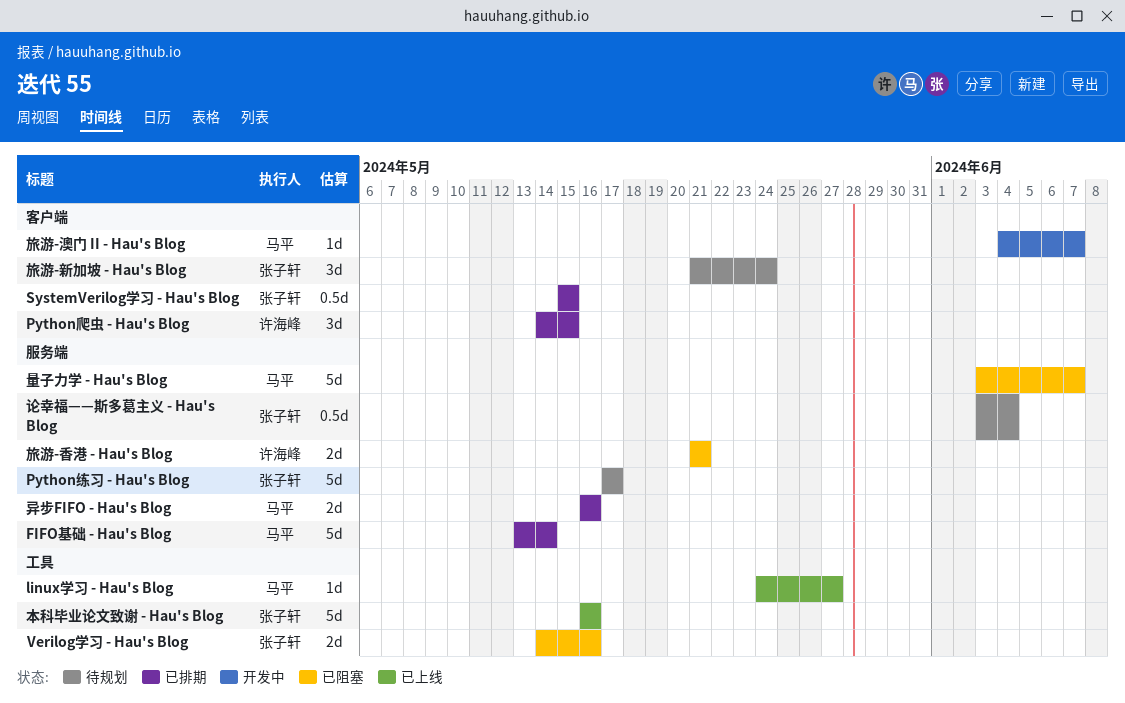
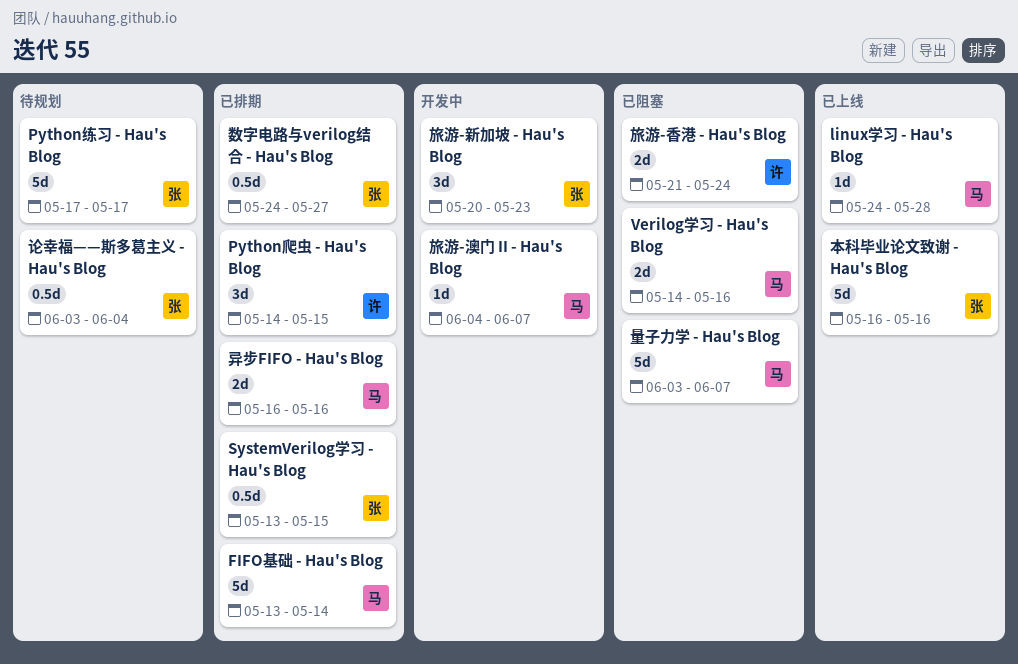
linux学习 - Hau's Blog, due: May 27 -> May 28
SystemVerilog学习 - Hau's Blog, start: May 15 -> May 13
Verilog学习 - Hau's Blog, owner: 张子轩 -> 马平
数字电路与verilog结合 - Hau's Blog: none -> present
旅游-新加坡 - Hau's Blog, status: 待规划 -> 开发中
旅游-新加坡 - Hau's Blog, start: May 21 -> May 20
旅游-新加坡 - Hau's Blog, due: May 24 -> May 23
旅游-香港 - Hau's Blog, due: May 21 -> May 24

